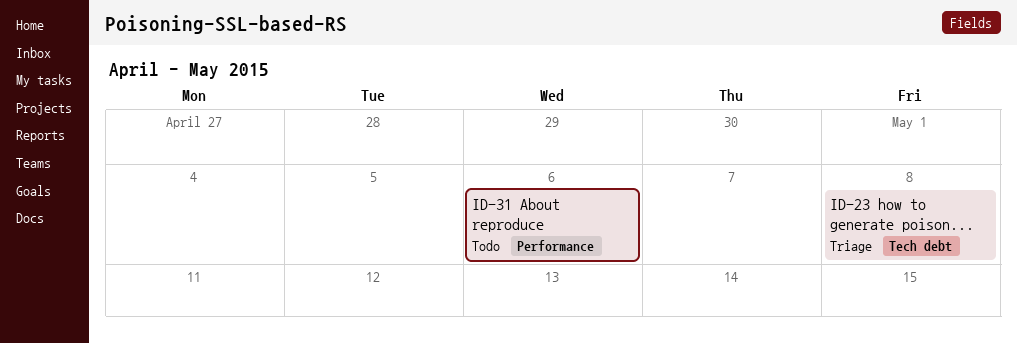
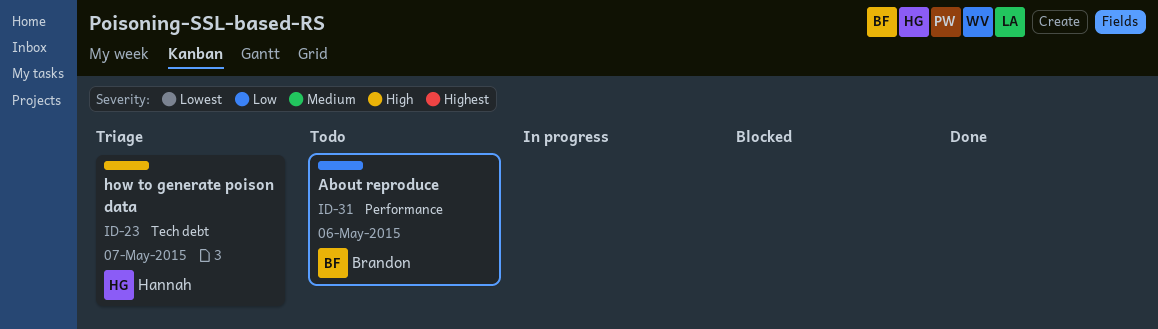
ID-23, due: May 8 -> May 7

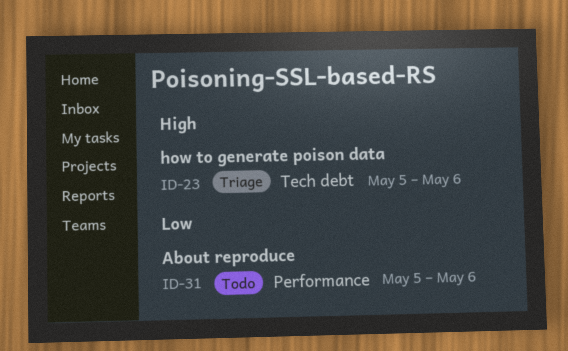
ID-23, due: May 7 -> May 6

